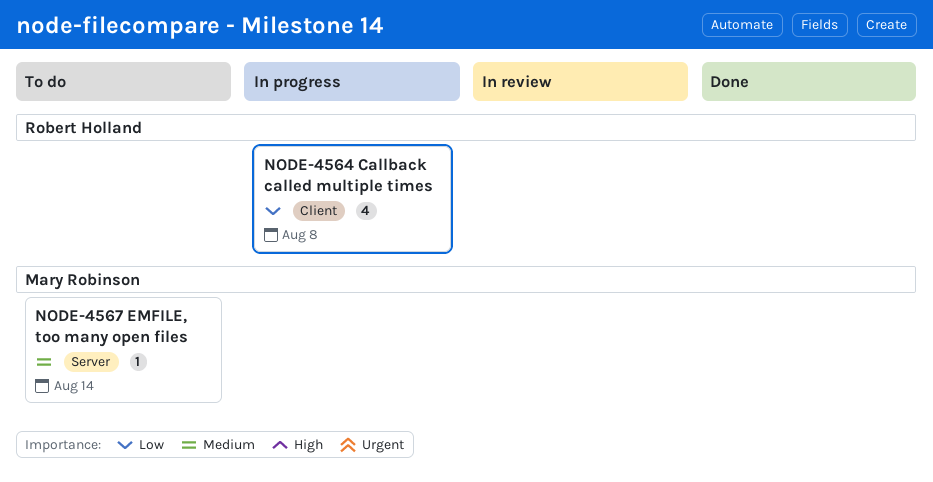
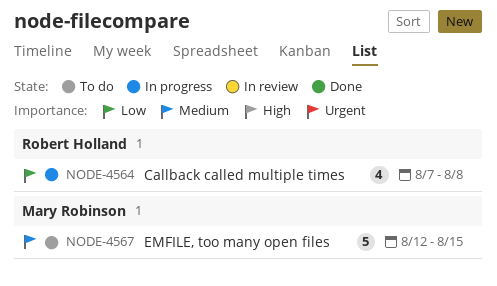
NODE-4567, estimate: 1 -> 5
NODE-4567, due: Aug 14 -> Aug 15

